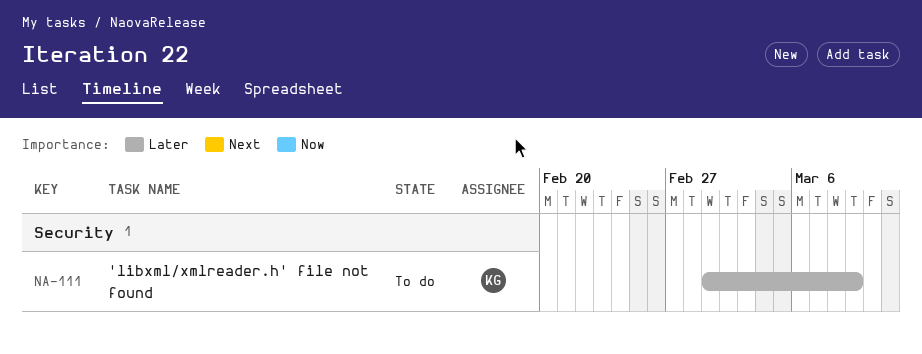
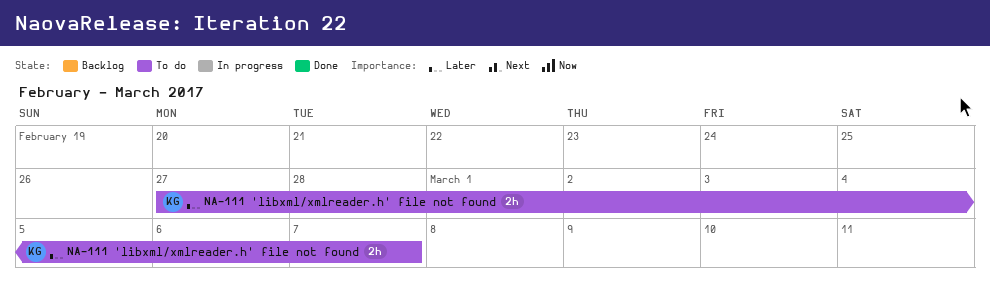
NA-111, start: Mar 1 -> Feb 27
NA-111, due: Mar 9 -> Mar 7

